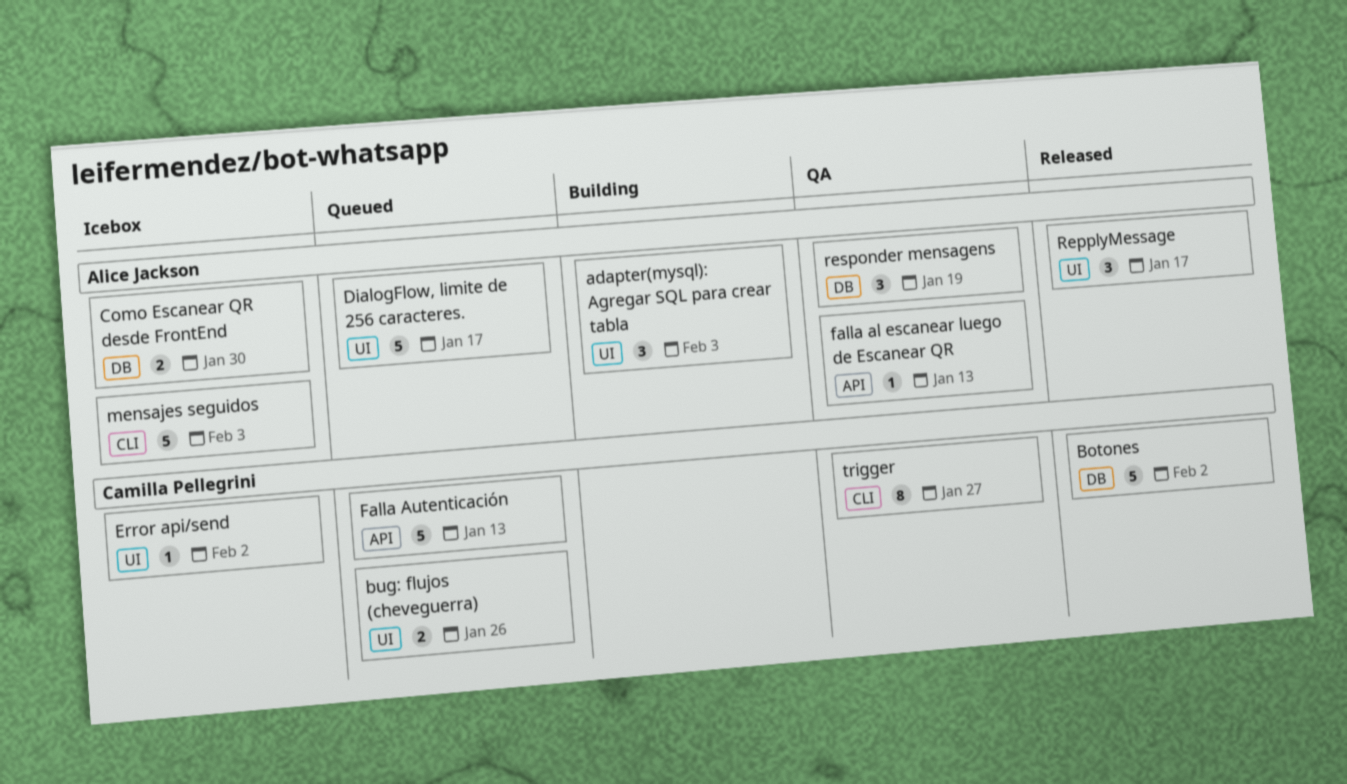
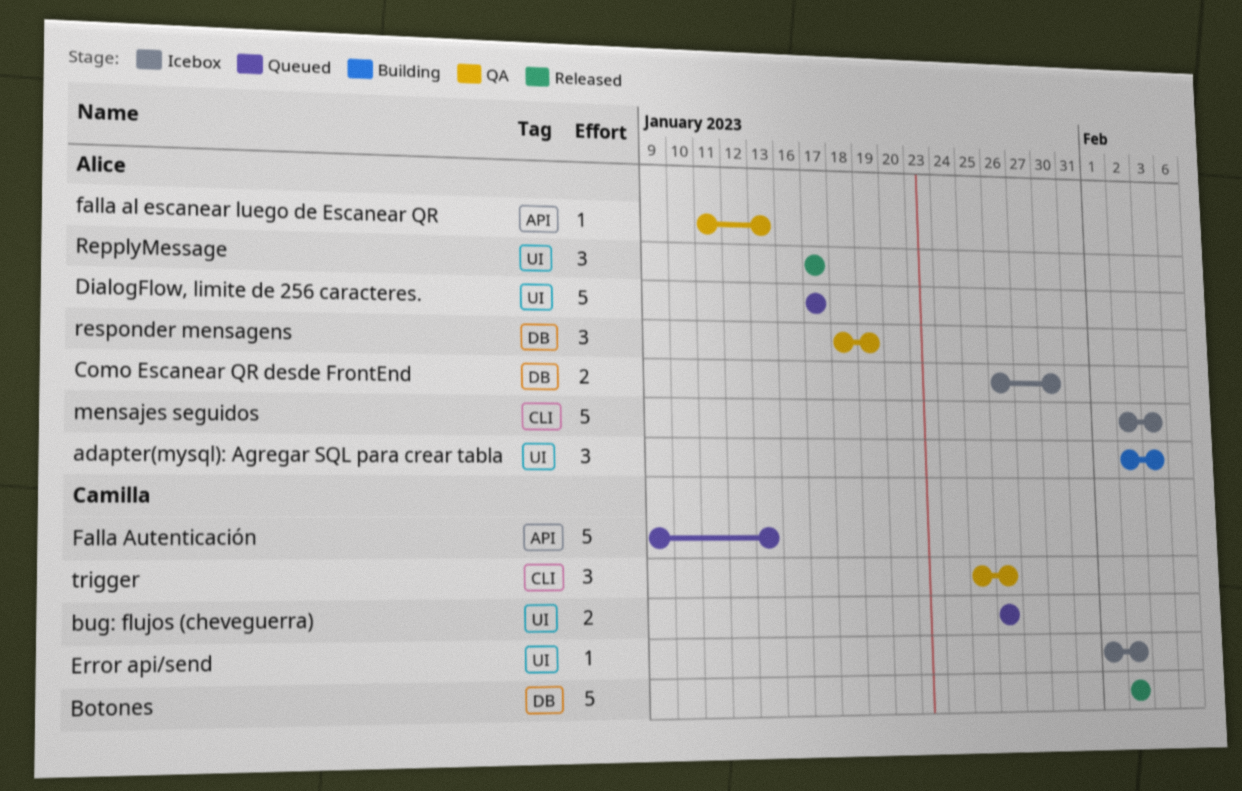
trigger, estimate: 8 -> 3
trigger, due: Jan 27 -> Jan 26

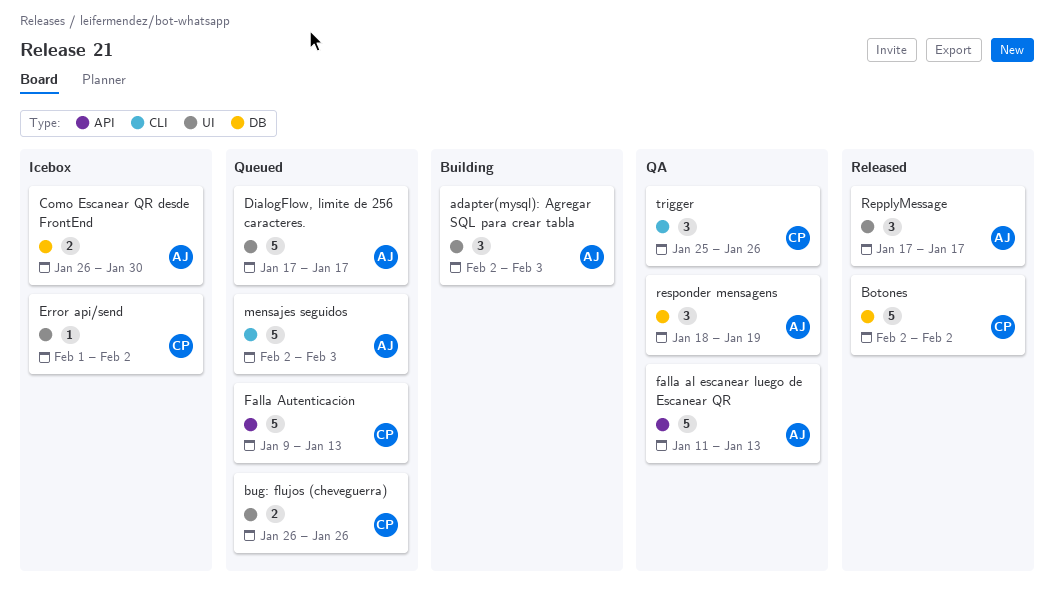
falla al escanear luego de Escanear QR, estimate: 1 -> 5
mensajes seguidos, status: Icebox -> Queued

